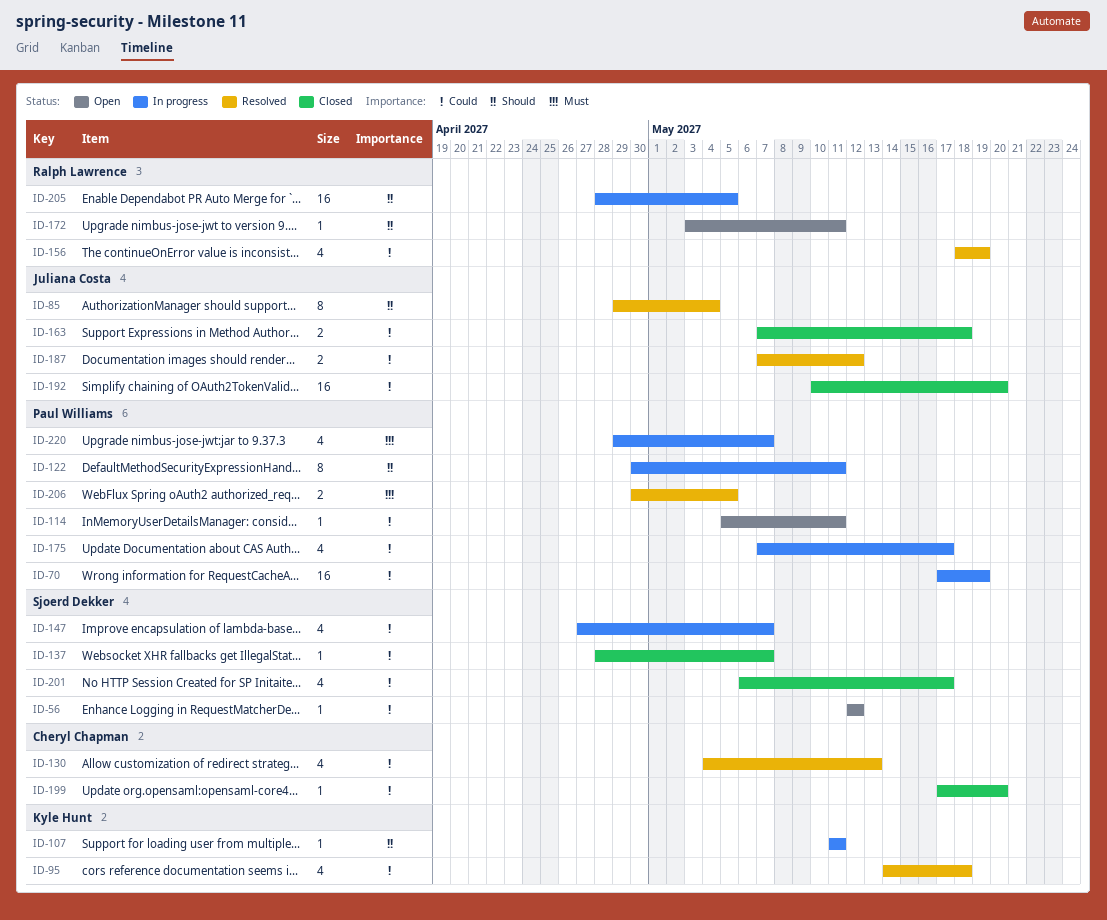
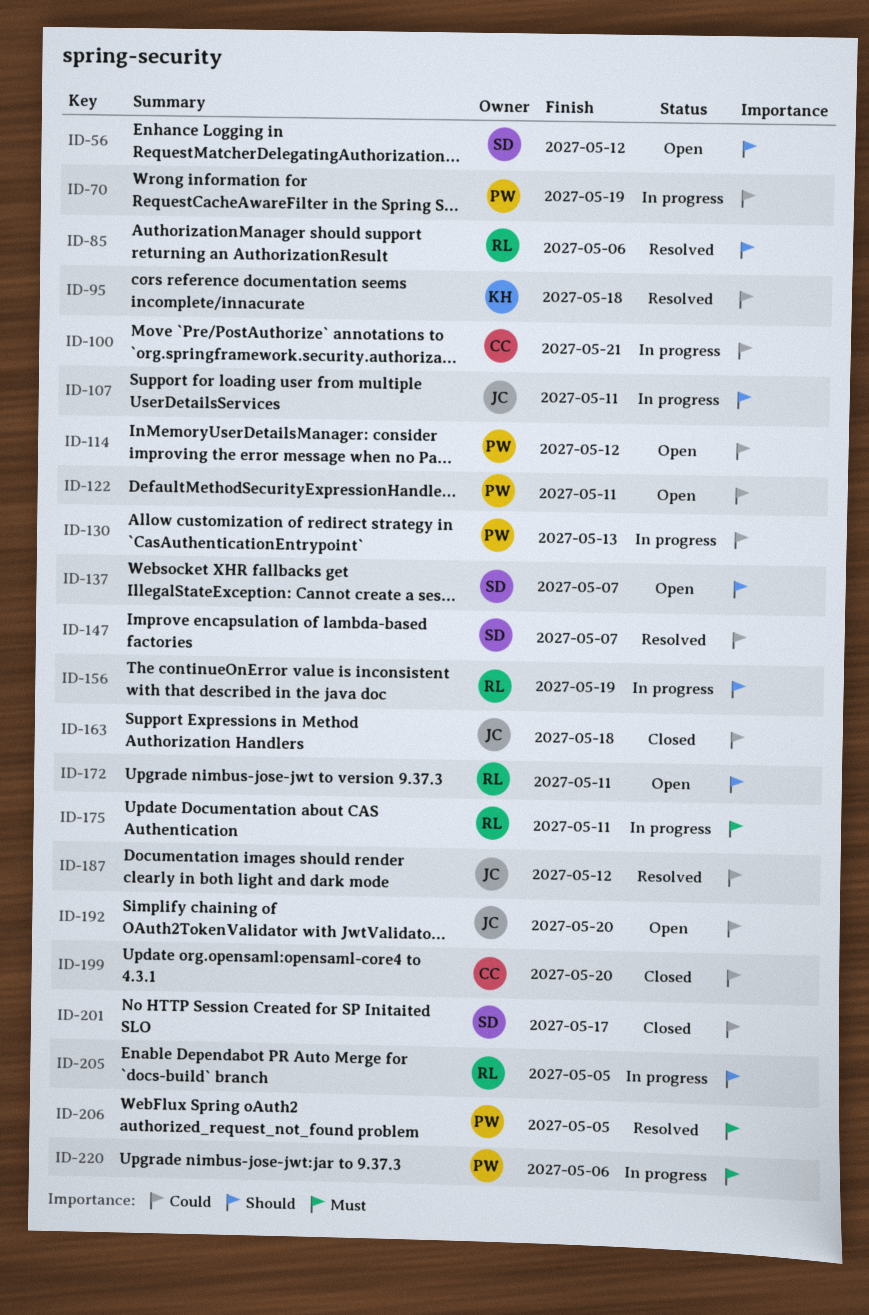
ID-56, priority: Could -> Should
ID-85, owner: Juliana Costa -> Ralph Lawrence
ID-85, due: May 4 -> May 6
ID-100: none -> present
ID-107, owner: Kyle Hunt -> Juliana Costa
ID-114, due: May 11 -> May 12
ID-122, status: In progress -> Open
ID-122, priority: Should -> Could
ID-130, status: Resolved -> In progress
ID-130, owner: Cheryl Chapman -> Paul Williams
ID-137, status: Closed -> Open
ID-137, priority: Could -> Should
ID-147, status: In progress -> Resolved
ID-156, status: Resolved -> In progress
ID-156, priority: Could -> Should
ID-175, owner: Paul Williams -> Ralph Lawrence
ID-175, priority: Could -> Must
ID-175, due: May 17 -> May 11
ID-192, status: Closed -> Open
ID-220, due: May 7 -> May 6

